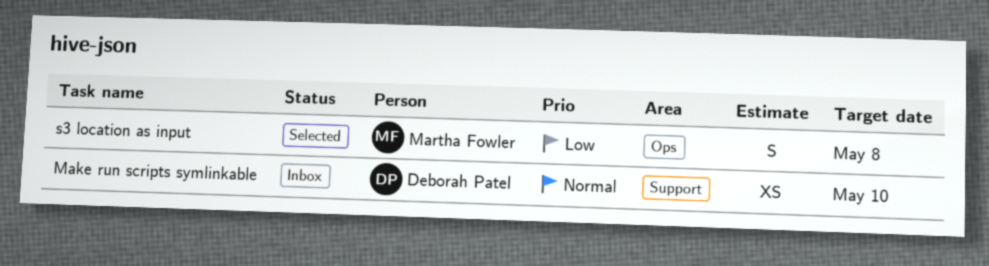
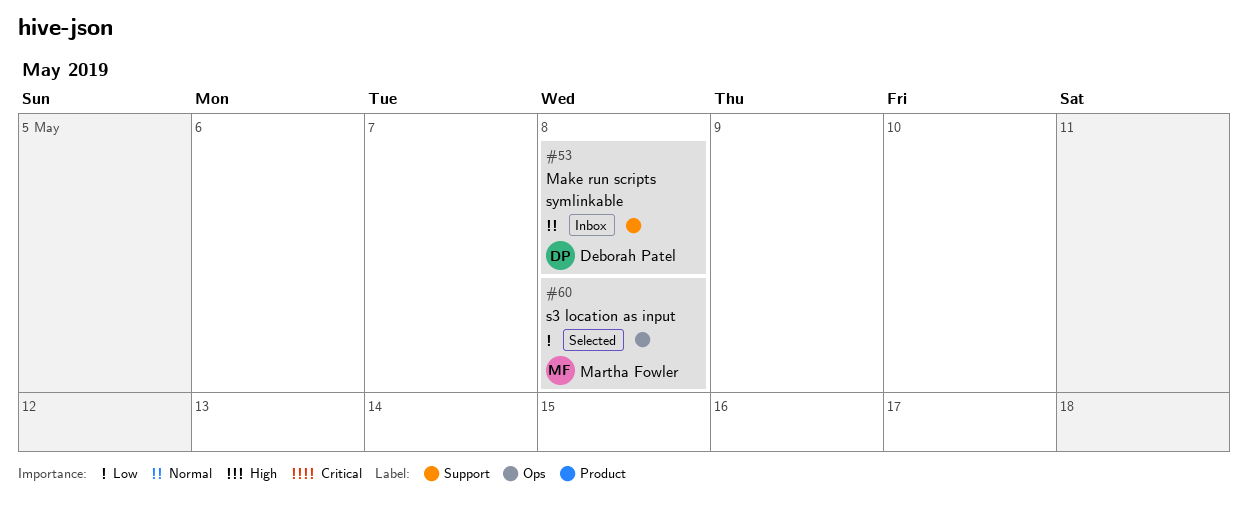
Make run scripts symlinkable, due: May 10 -> May 8

